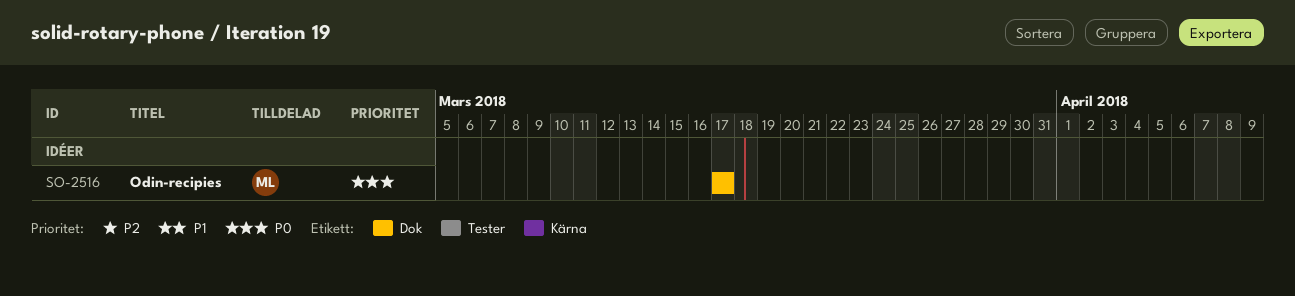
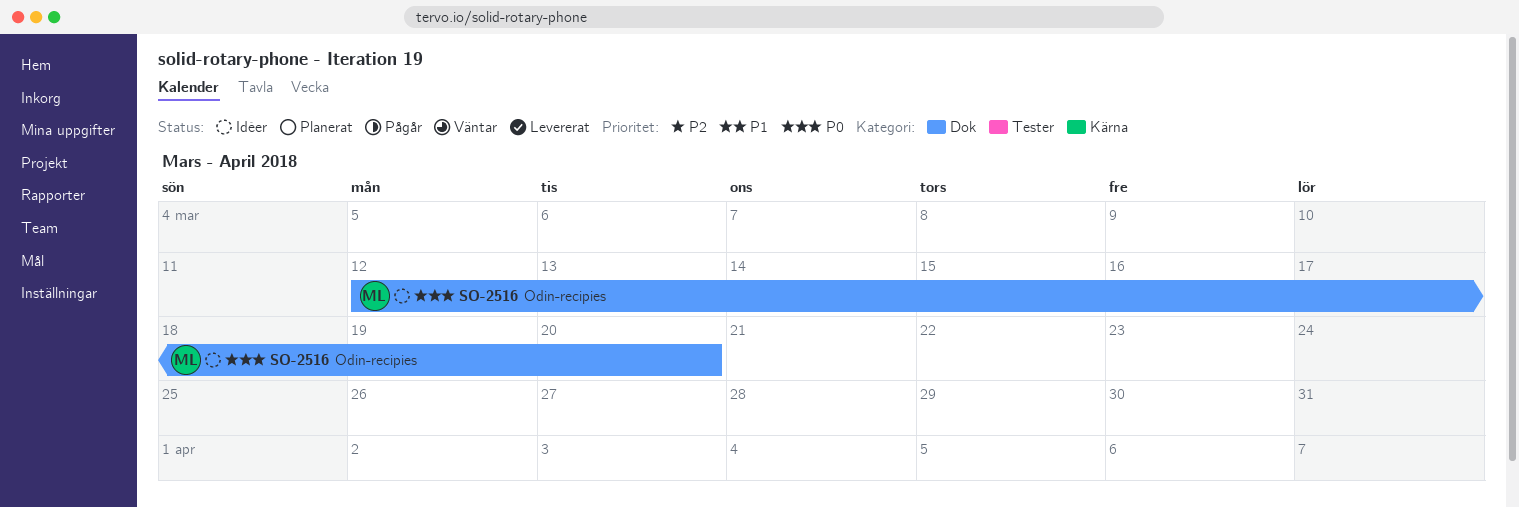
SO-2516, start: Mar 17 -> Mar 12
SO-2516, due: Mar 17 -> Mar 20

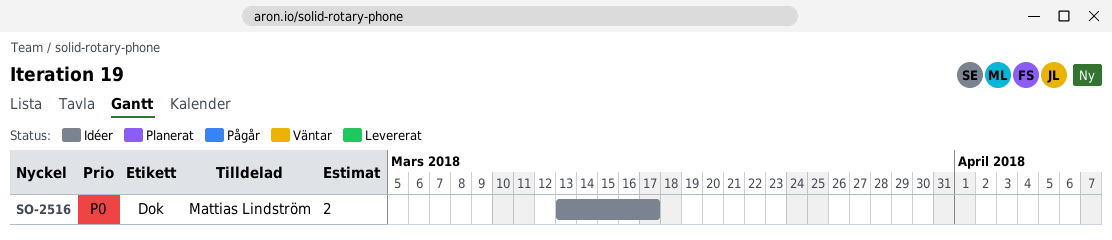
SO-2516, start: Mar 12 -> Mar 13
SO-2516, due: Mar 20 -> Mar 17

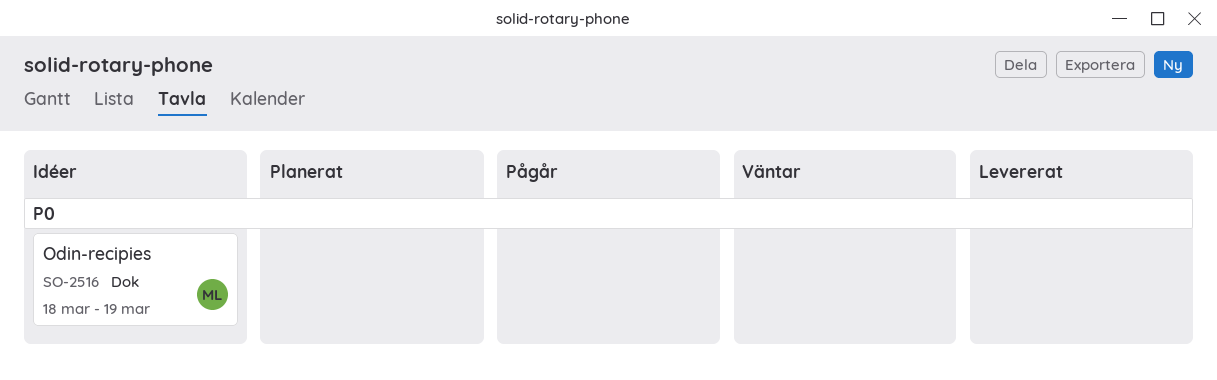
SO-2516, start: Mar 13 -> Mar 18
SO-2516, due: Mar 17 -> Mar 19

